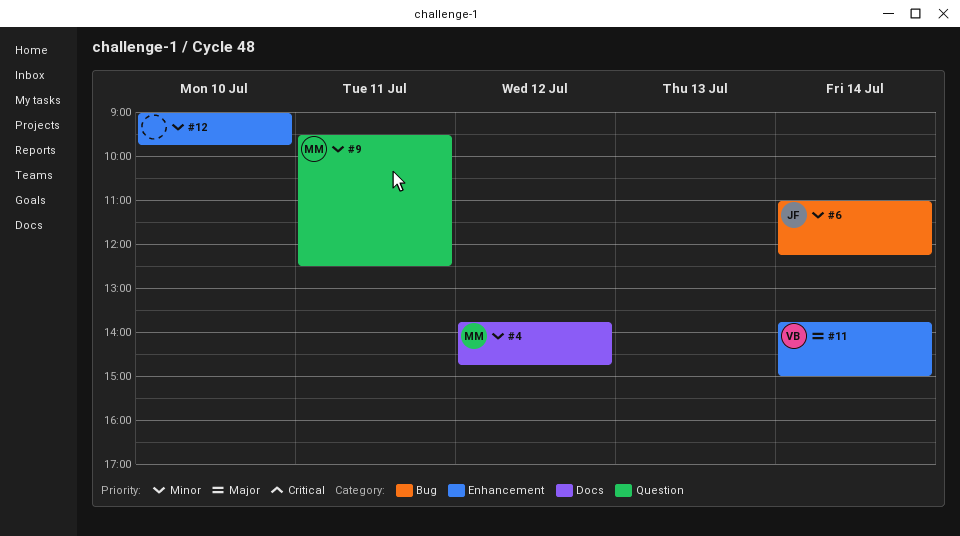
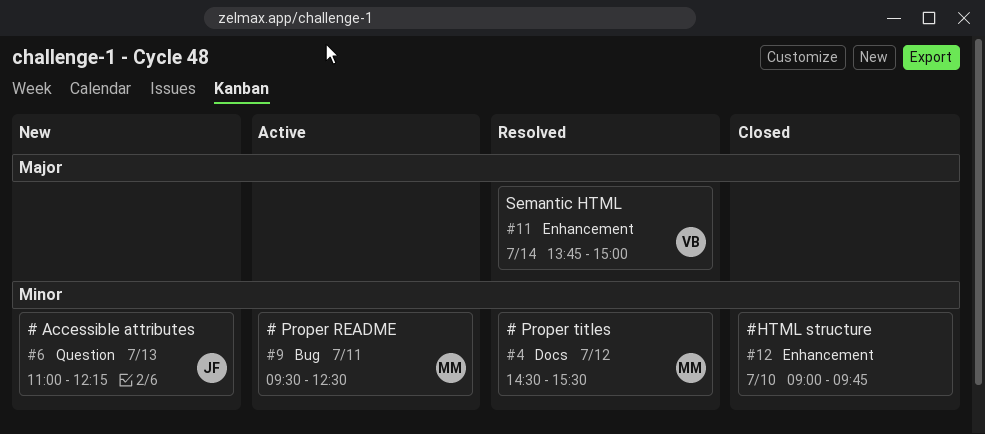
#4, begins: 13:45 -> 14:30
#4, ends: 14:45 -> 15:30
#6, label: Bug -> Question
#6, day: Jul 14 -> Jul 13
#9, label: Question -> Bug

